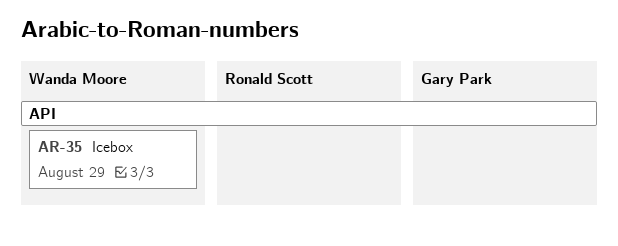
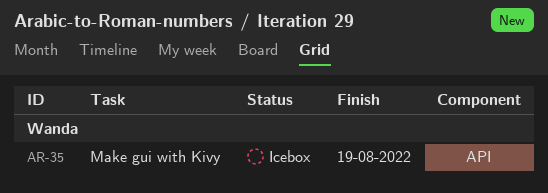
AR-35, due: Aug 29 -> Aug 19

